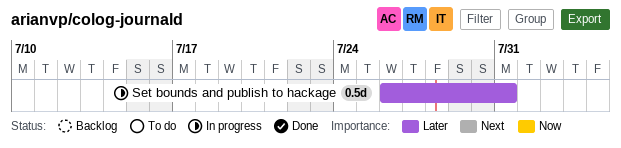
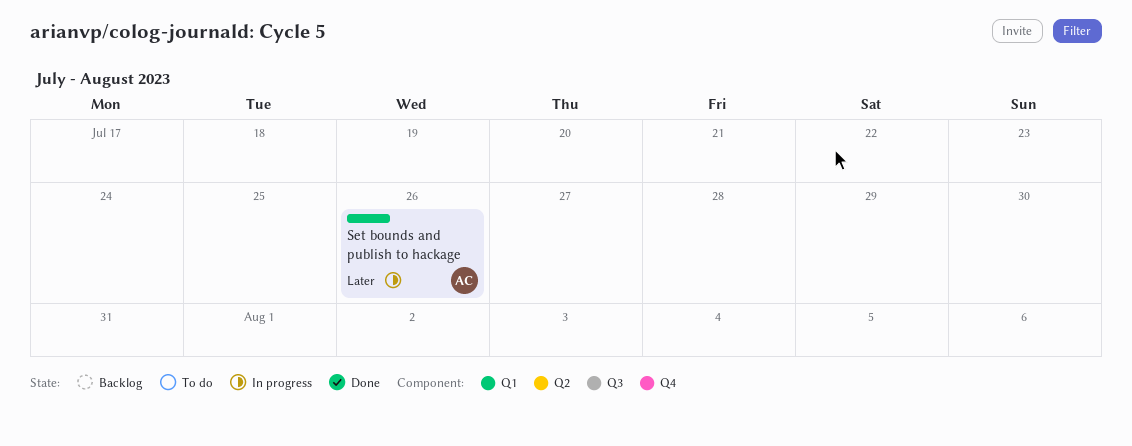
Set bounds and publish to hackage, due: Jul 31 -> Jul 26

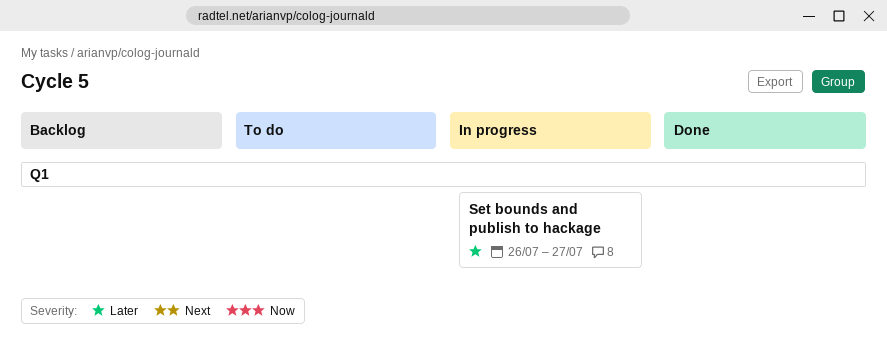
Set bounds and publish to hackage, due: Jul 26 -> Jul 27

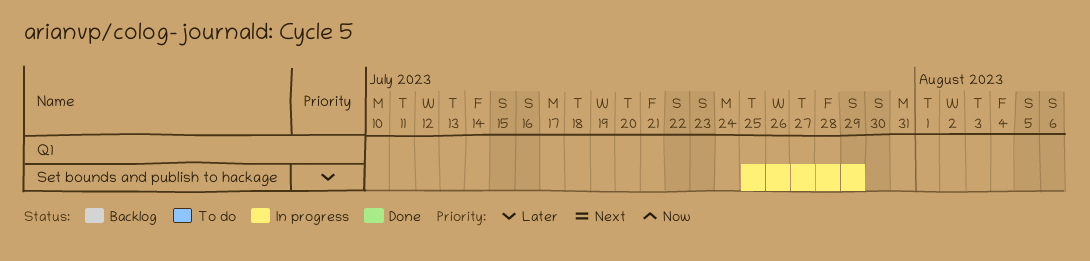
Set bounds and publish to hackage, start: Jul 26 -> Jul 25
Set bounds and publish to hackage, due: Jul 27 -> Jul 29

